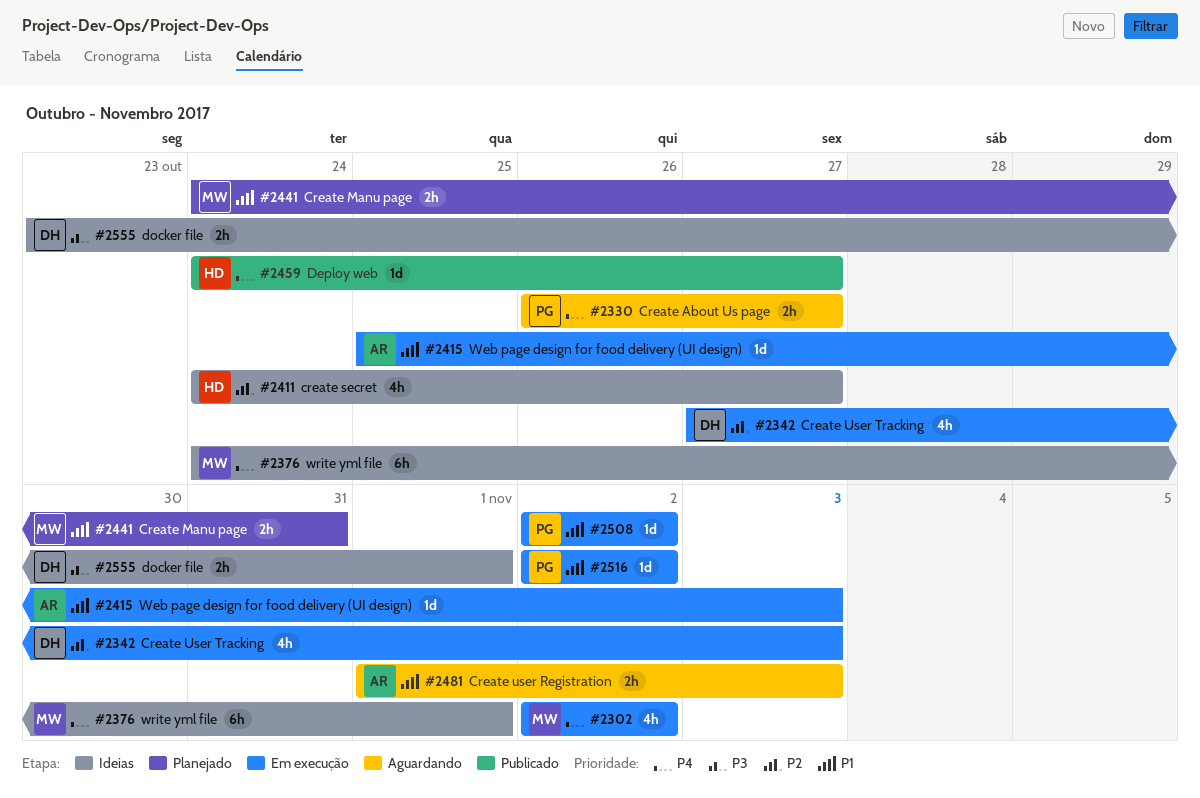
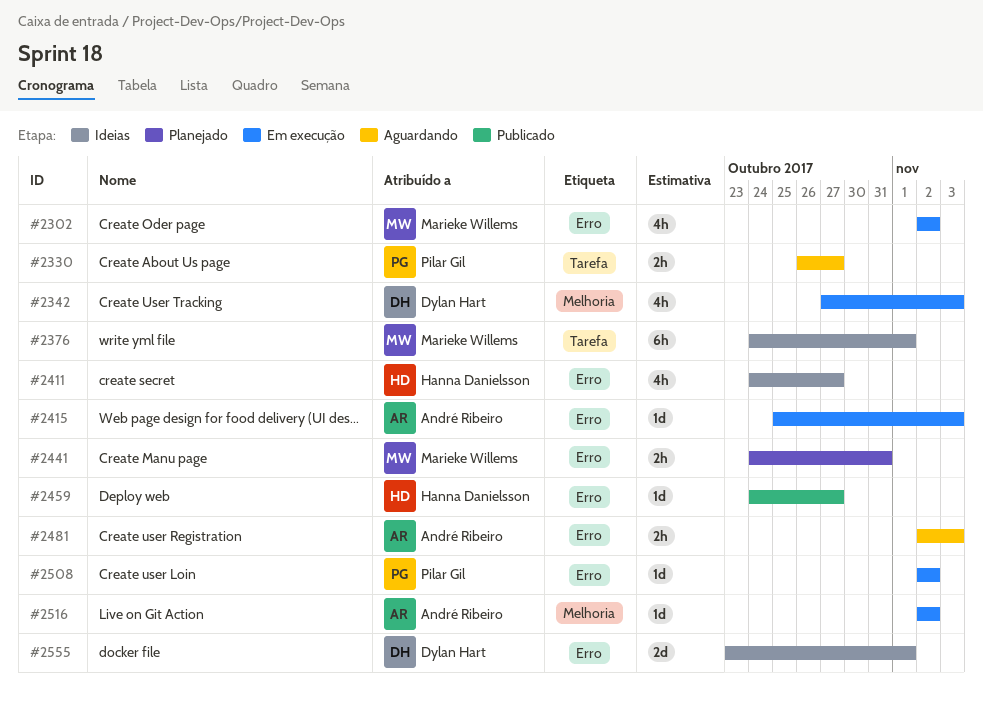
#2481, start: Nov 1 -> Nov 2
#2516, owner: Pilar Gil -> André Ribeiro
#2555, estimate: 2h -> 2d

